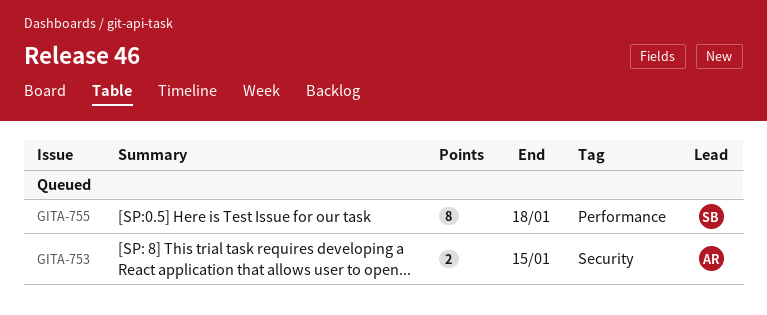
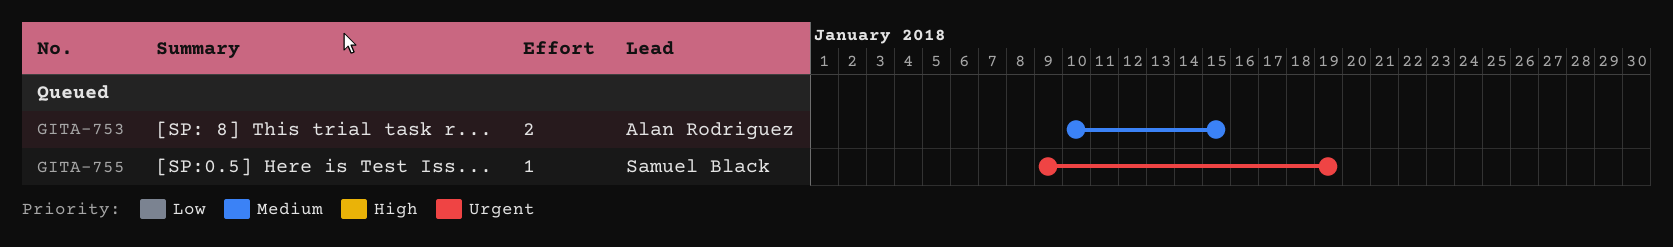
GITA-755, estimate: 8 -> 1
GITA-755, due: Jan 18 -> Jan 19

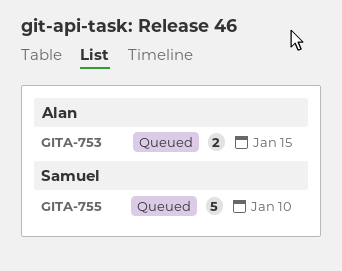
GITA-755, estimate: 1 -> 5
GITA-755, due: Jan 19 -> Jan 10

